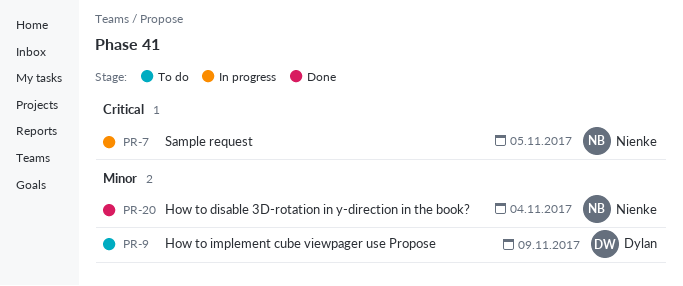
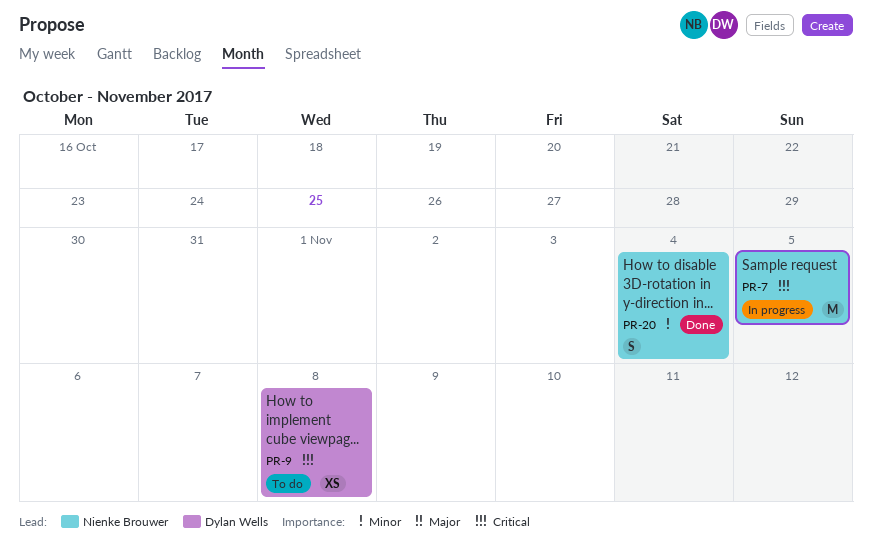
PR-9, priority: Minor -> Critical
PR-9, due: Nov 9 -> Nov 8

